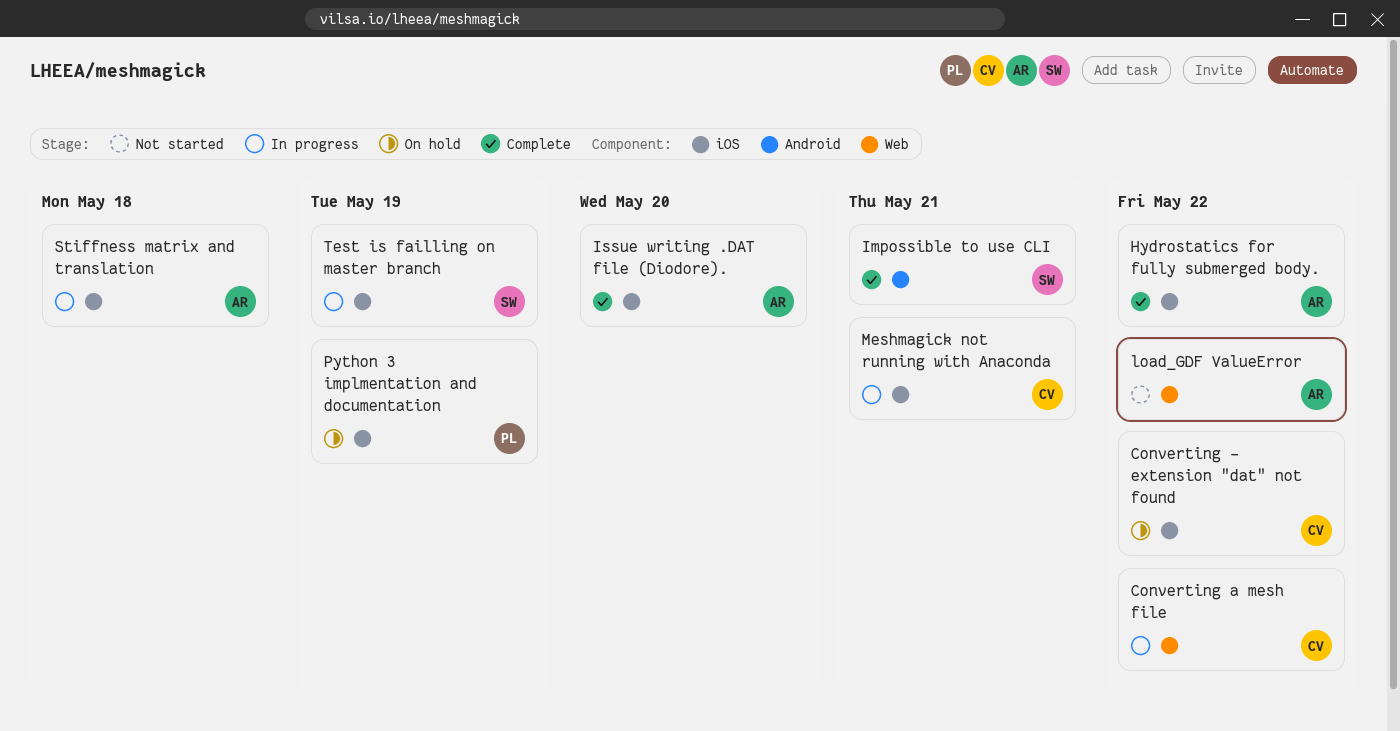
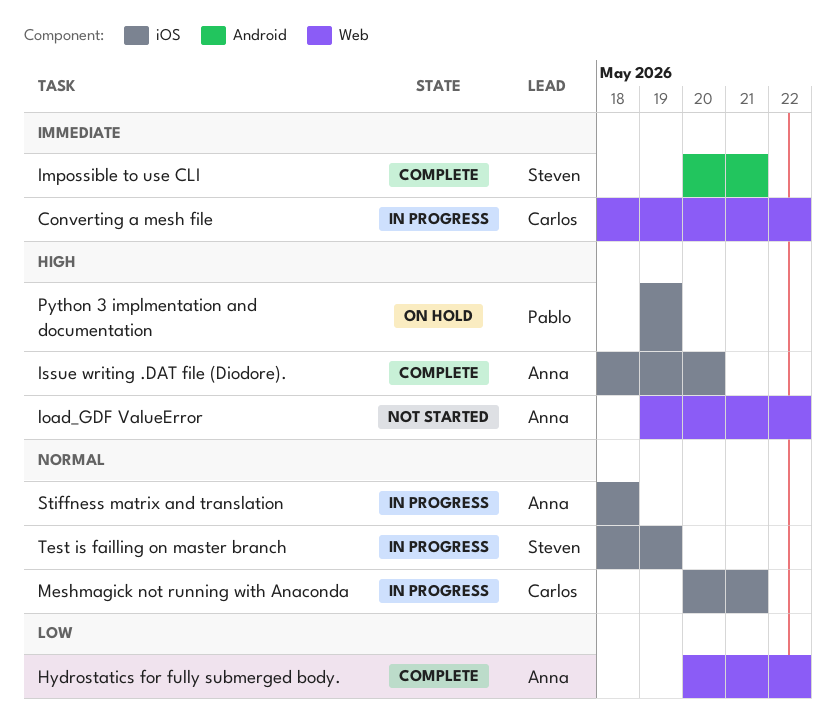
Converting - extension "dat" not found: present -> none
Hydrostatics for fully submerged body., label: iOS -> Web

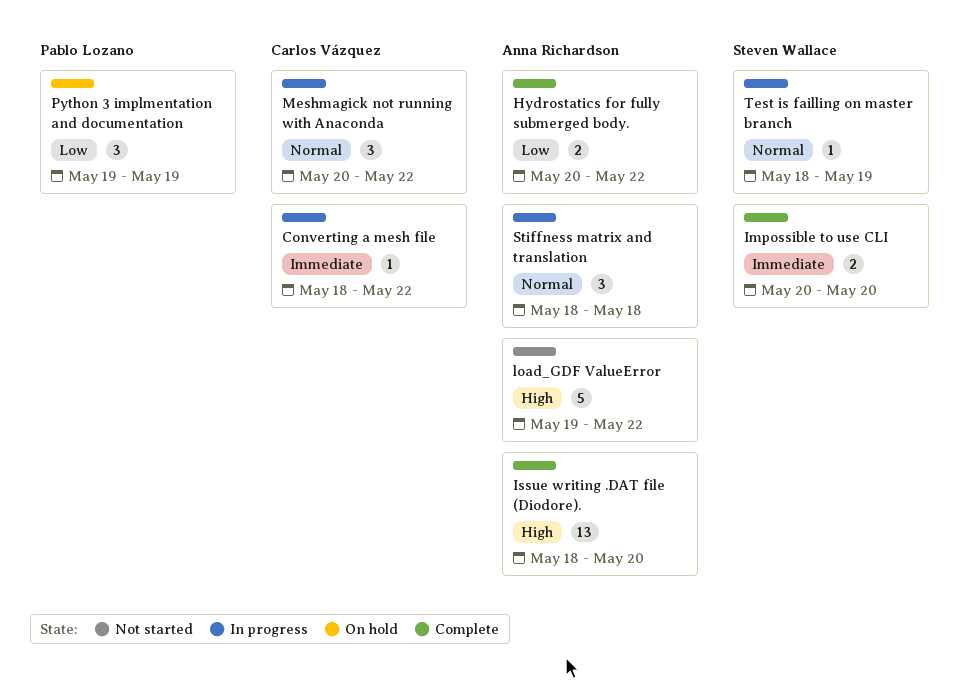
Impossible to use CLI, due: May 21 -> May 20
Meshmagick not running with Anaconda, due: May 21 -> May 22
Python 3 implmentation and documentation, priority: High -> Low

